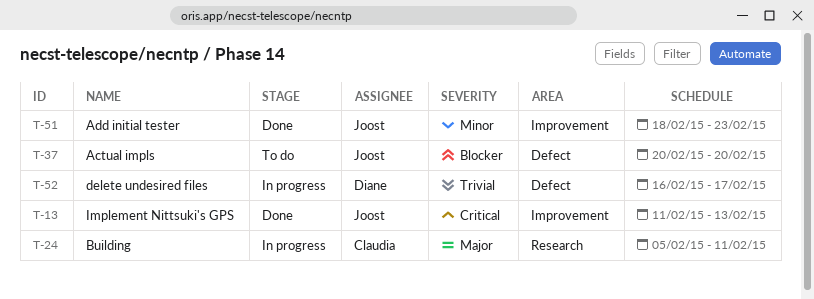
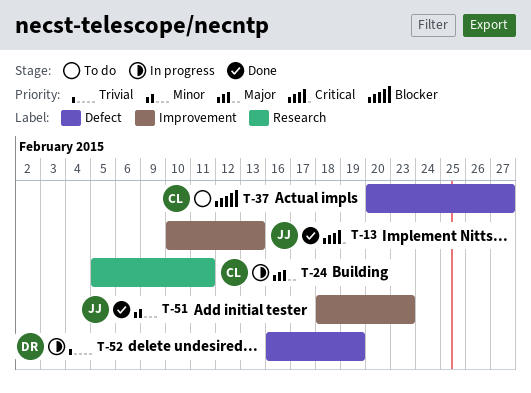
T-13, start: Feb 11 -> Feb 10
T-37, owner: Joost -> Claudia
T-37, due: Feb 20 -> Feb 27
T-52, due: Feb 17 -> Feb 19

